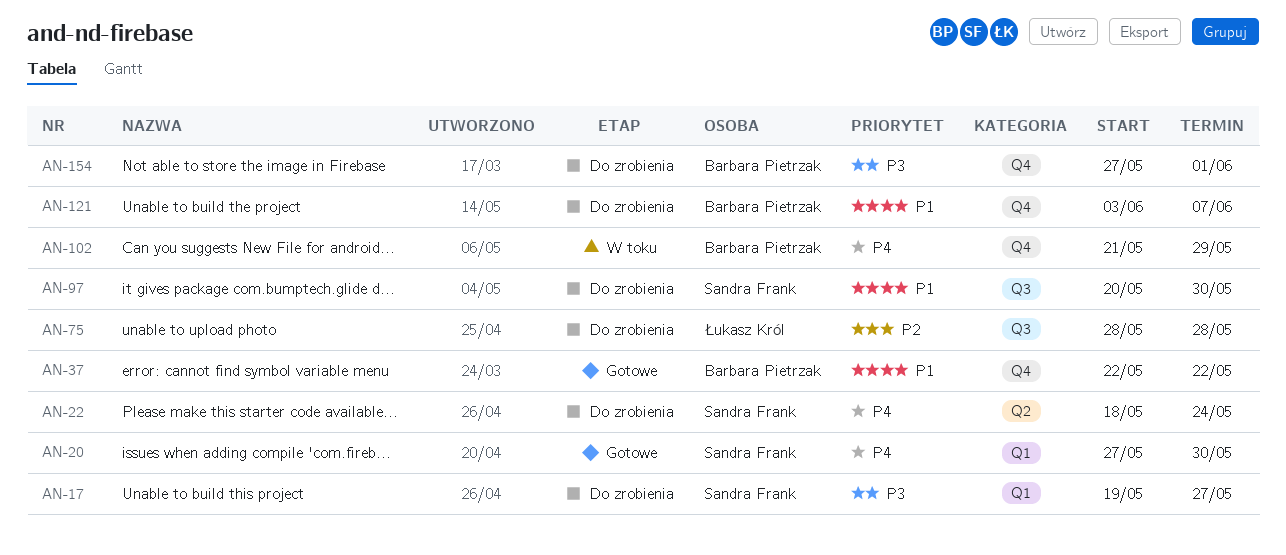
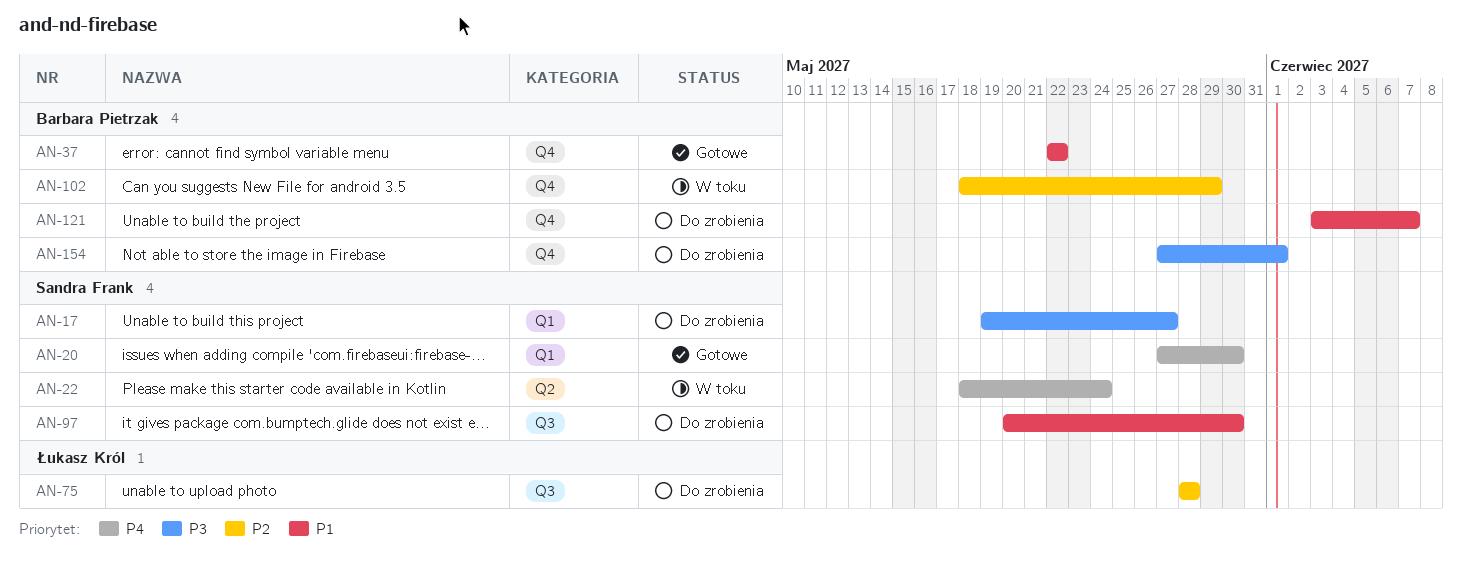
AN-22, status: Do zrobienia -> W toku
AN-102, priority: P4 -> P2
AN-102, start: May 21 -> May 18

